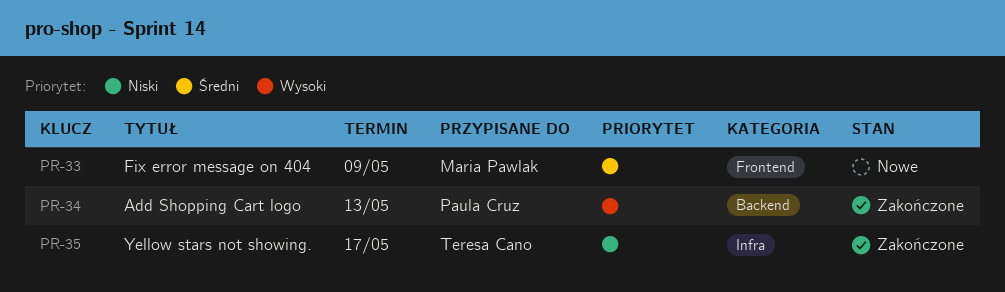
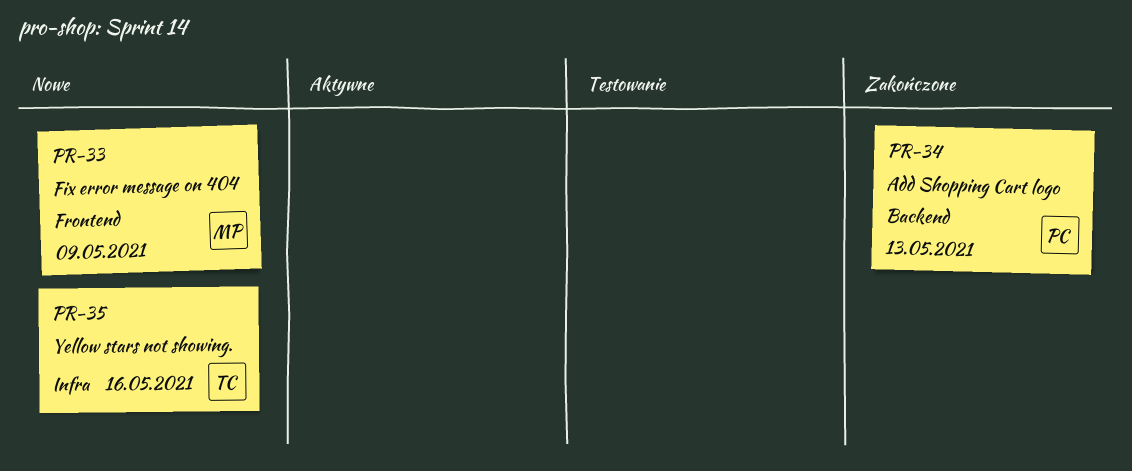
PR-35, status: Zakończone -> Nowe
PR-35, due: May 17 -> May 16

